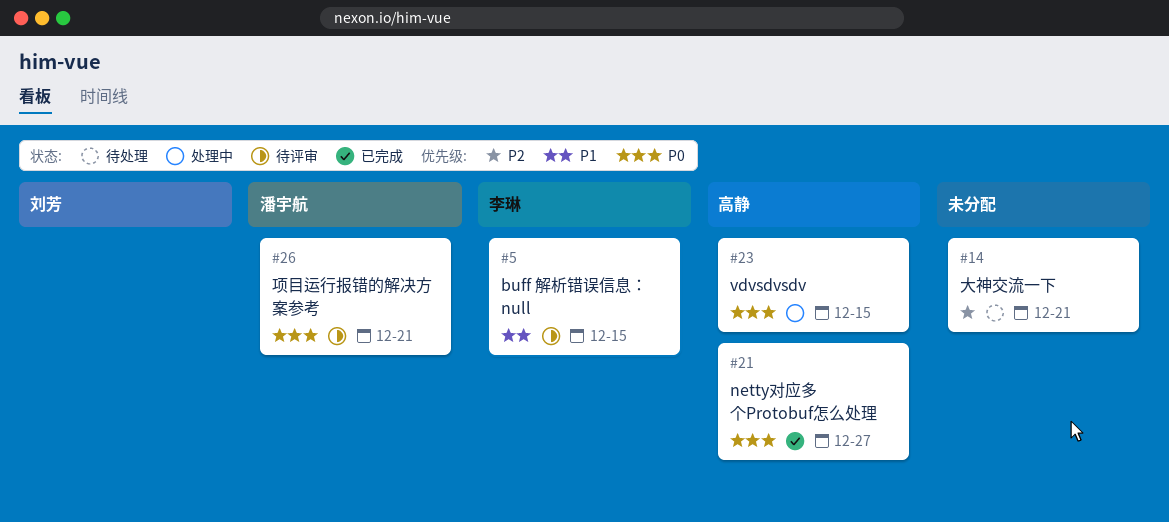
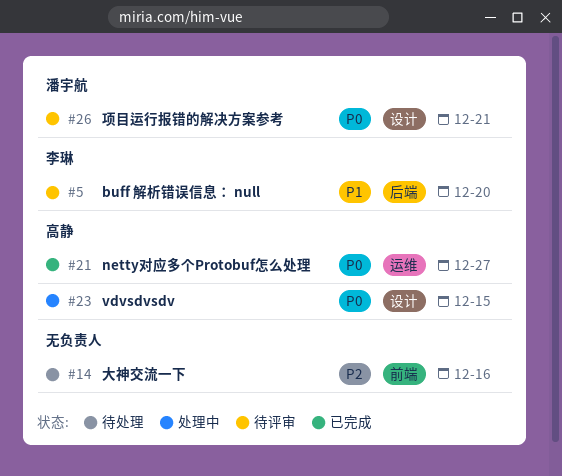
#5, due: Dec 15 -> Dec 20
#14, due: Dec 21 -> Dec 16

